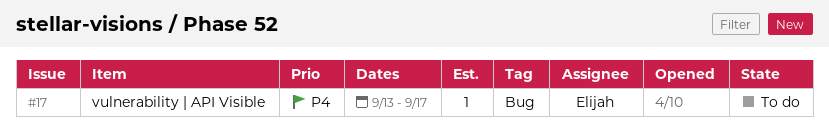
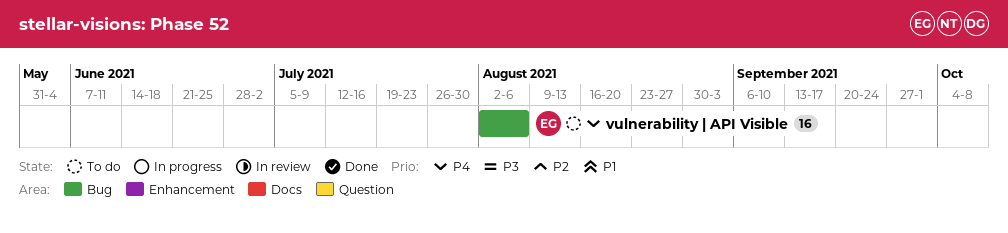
vulnerability | API Visible, estimate: 1 -> 16
vulnerability | API Visible, start: Sep 13 -> Aug 2
vulnerability | API Visible, due: Sep 17 -> Aug 6

